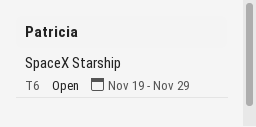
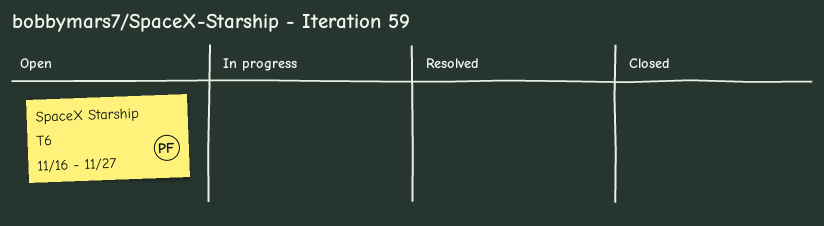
T6, start: Nov 19 -> Nov 16
T6, due: Nov 29 -> Nov 27

